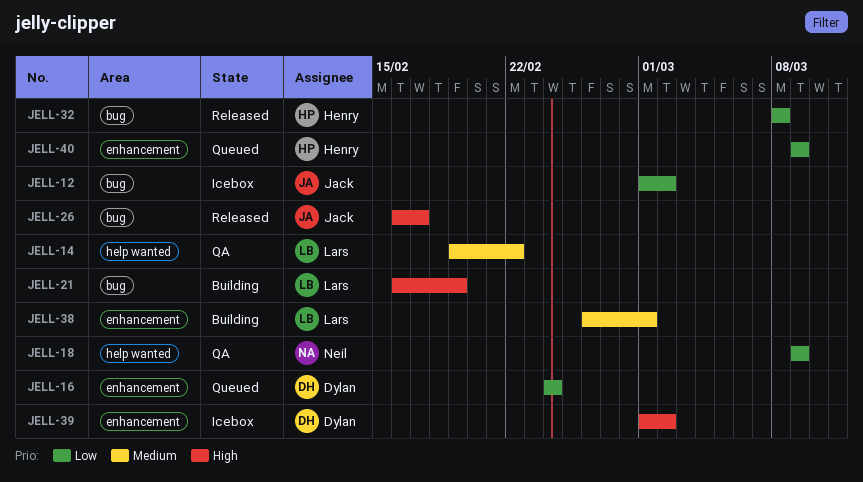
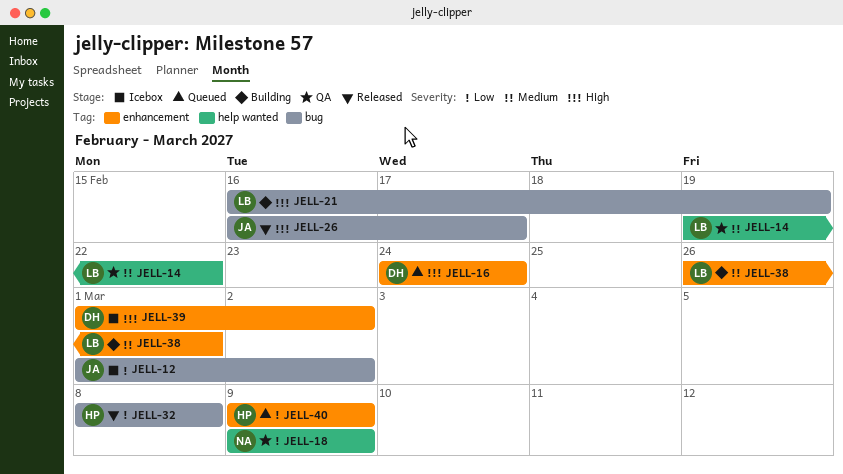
JELL-16, priority: Low -> High

